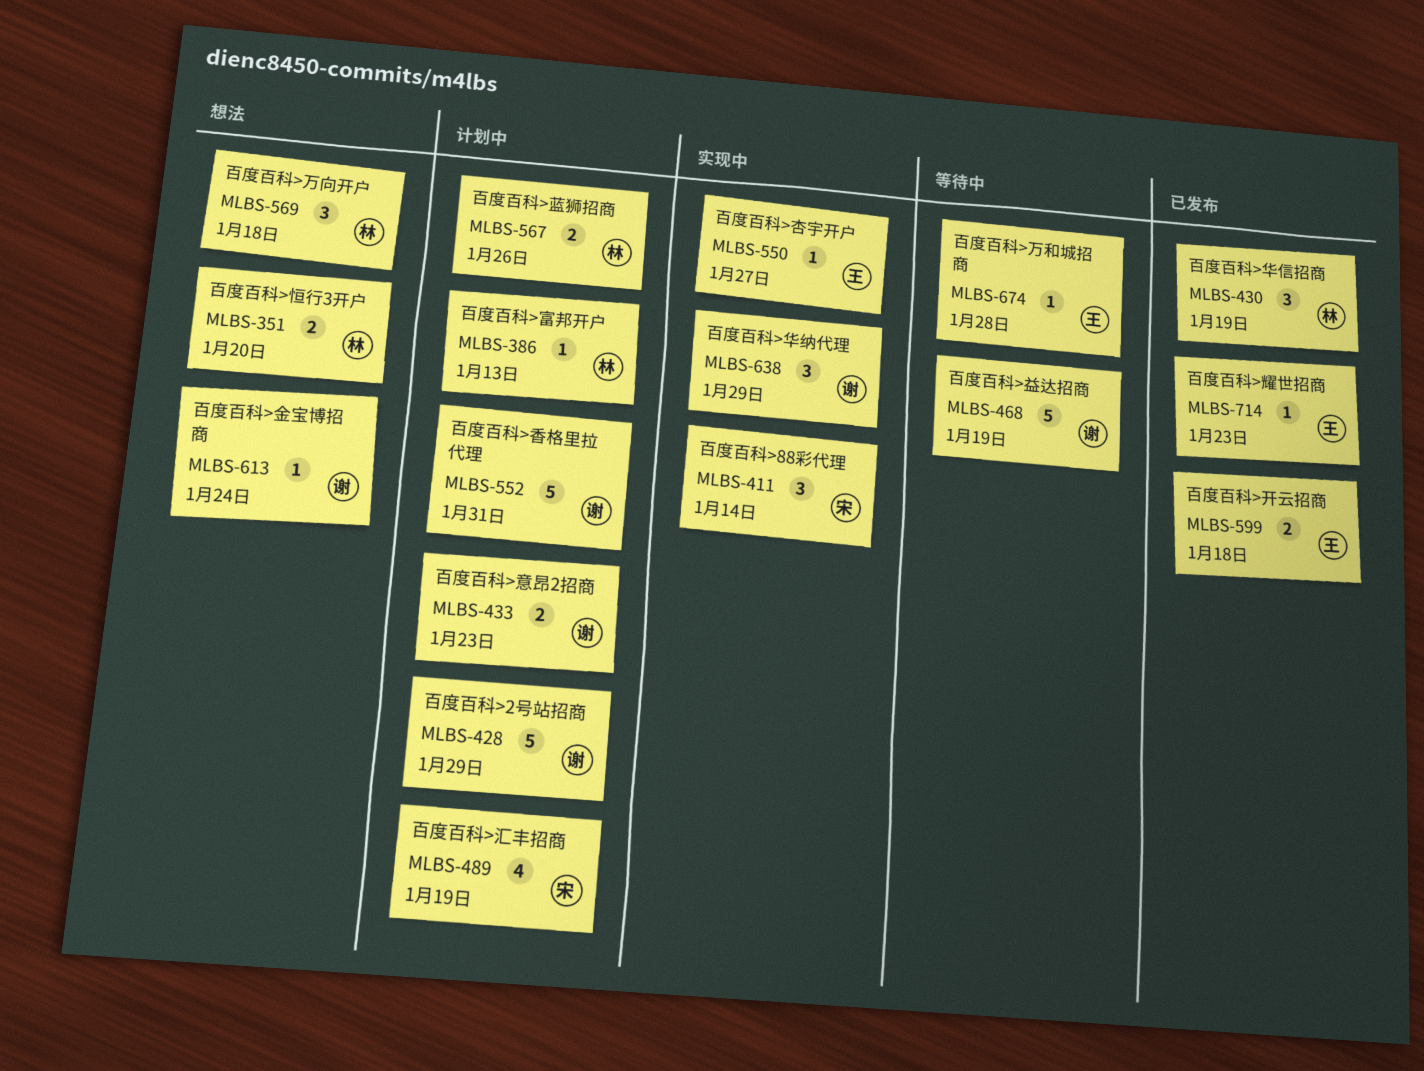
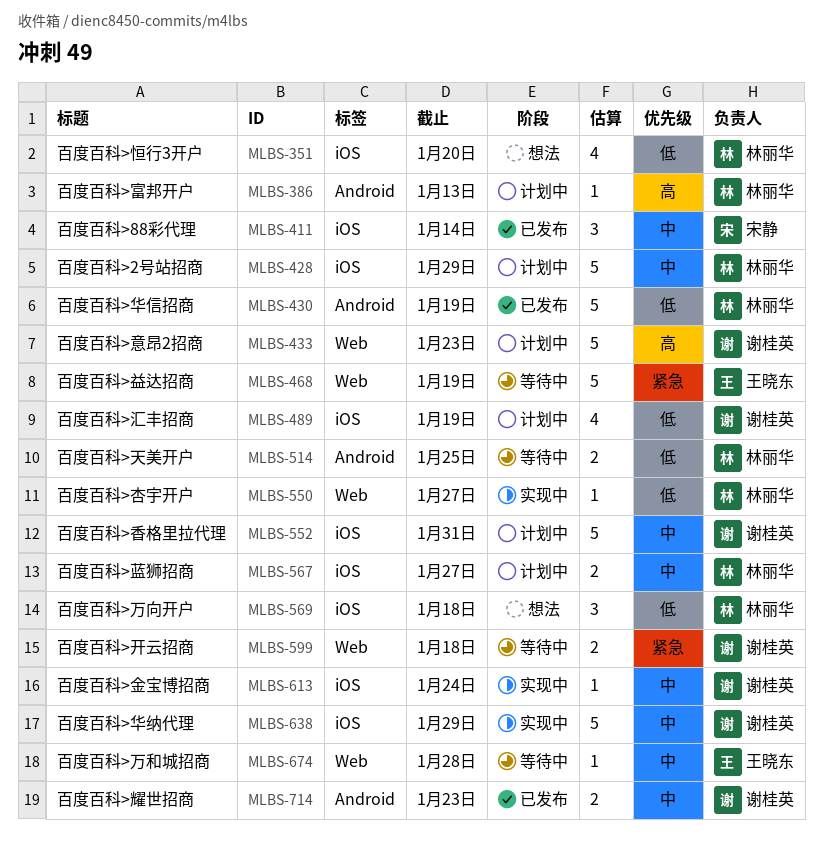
MLBS-351, estimate: 2 -> 4
MLBS-411, status: 实现中 -> 已发布
MLBS-428, owner: 谢桂英 -> 林丽华
MLBS-430, estimate: 3 -> 5
MLBS-433, estimate: 2 -> 5
MLBS-468, owner: 谢桂英 -> 王晓东
MLBS-489, owner: 宋静 -> 谢桂英
MLBS-514: none -> present
MLBS-550, owner: 王晓东 -> 林丽华
MLBS-567, due: Jan 26 -> Jan 27
MLBS-599, status: 已发布 -> 等待中
MLBS-599, owner: 王晓东 -> 谢桂英
MLBS-613, status: 想法 -> 实现中
MLBS-638, estimate: 3 -> 5
MLBS-714, owner: 王晓东 -> 谢桂英
MLBS-714, estimate: 1 -> 2

